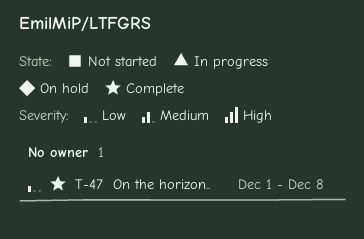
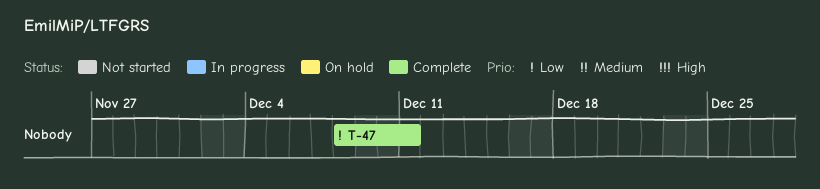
T-47, start: Dec 1 -> Dec 8
T-47, due: Dec 8 -> Dec 11

